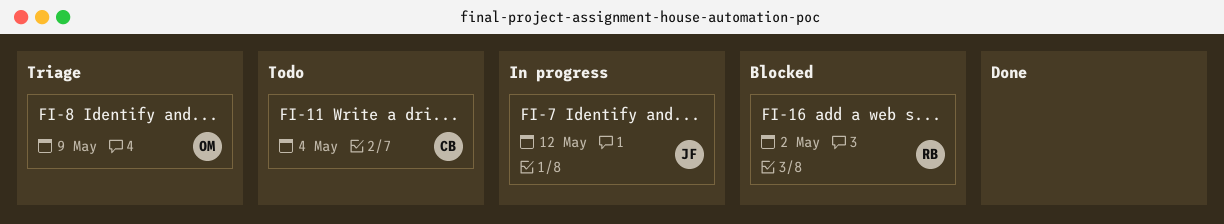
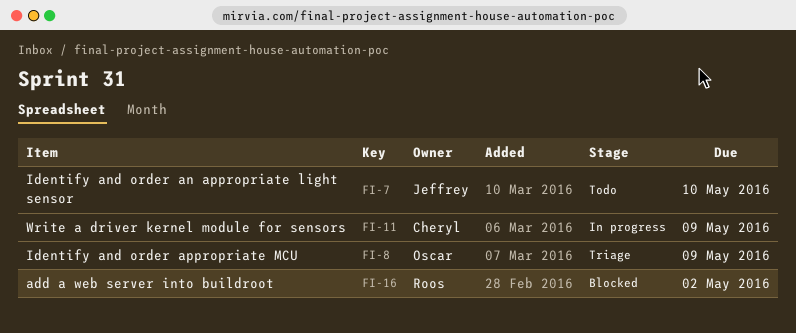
FI-7, status: In progress -> Todo
FI-7, due: May 12 -> May 10
FI-11, status: Todo -> In progress
FI-11, due: May 4 -> May 9

